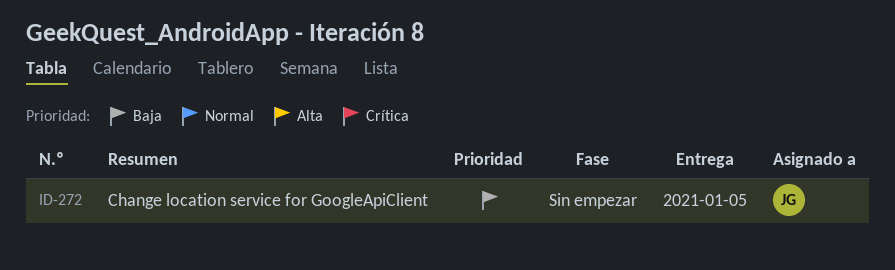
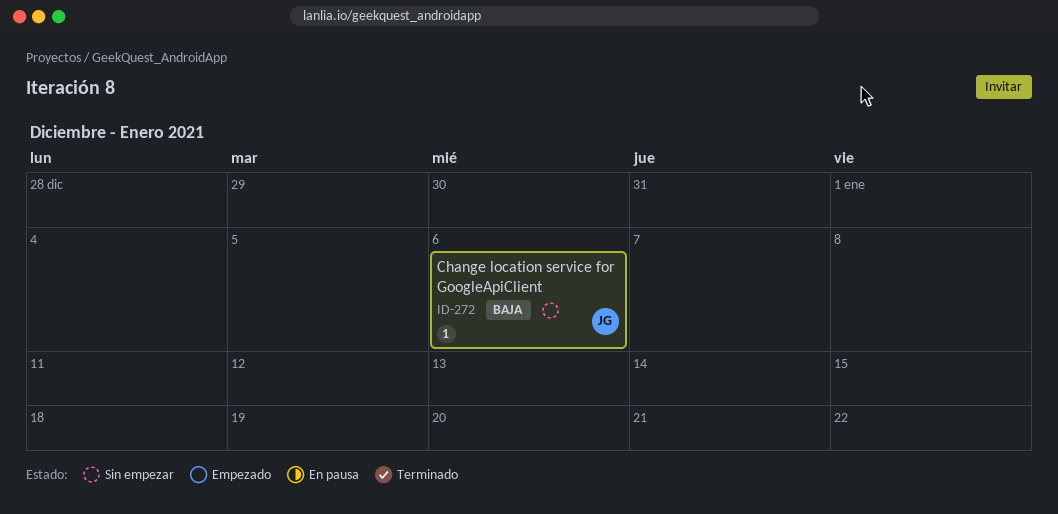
ID-272, due: Jan 5 -> Jan 6

